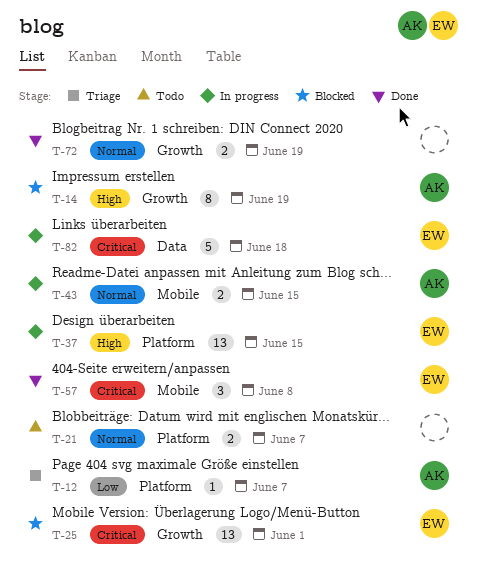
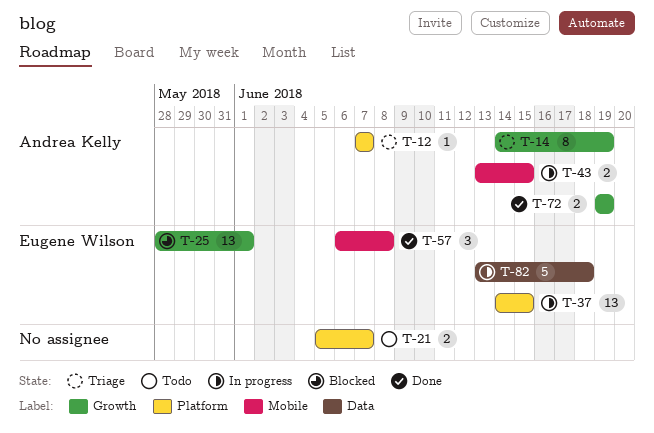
T-14, status: Blocked -> Triage
T-72, owner: none -> Andrea Kelly

